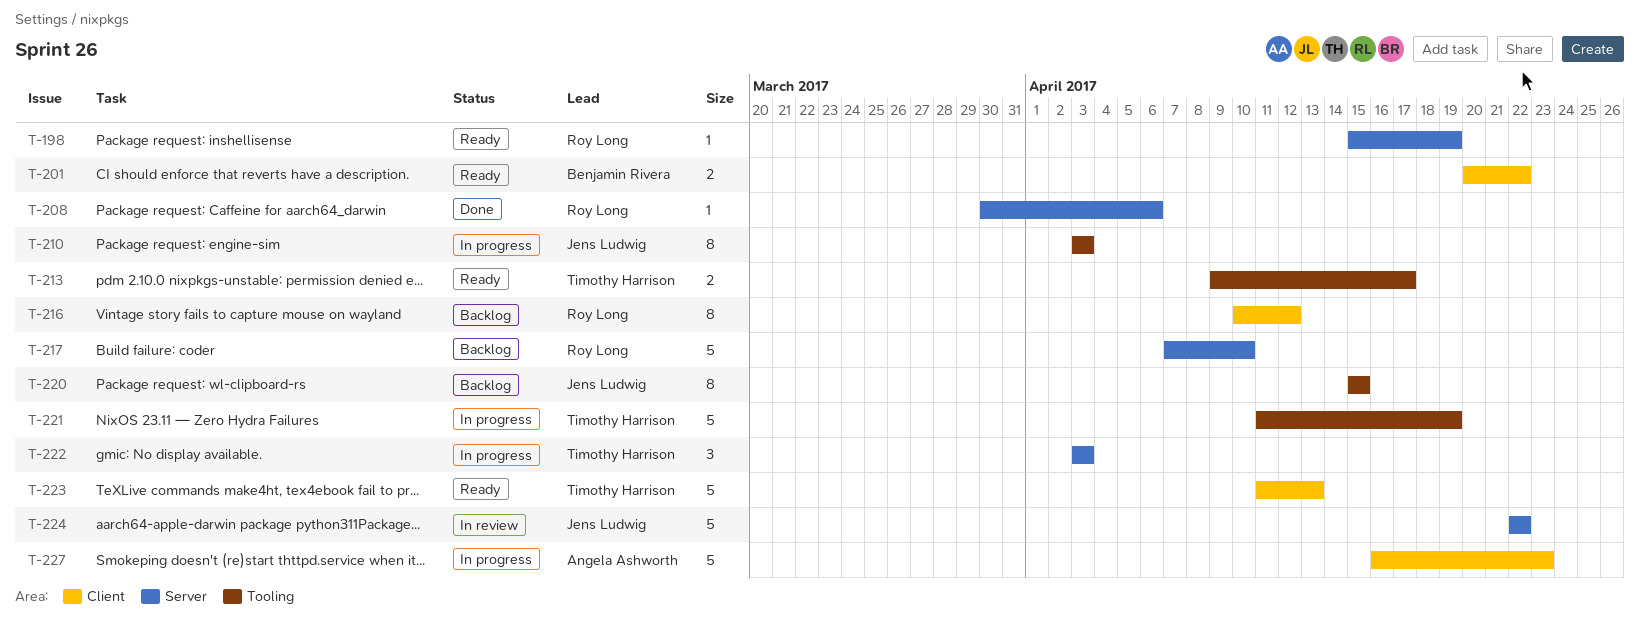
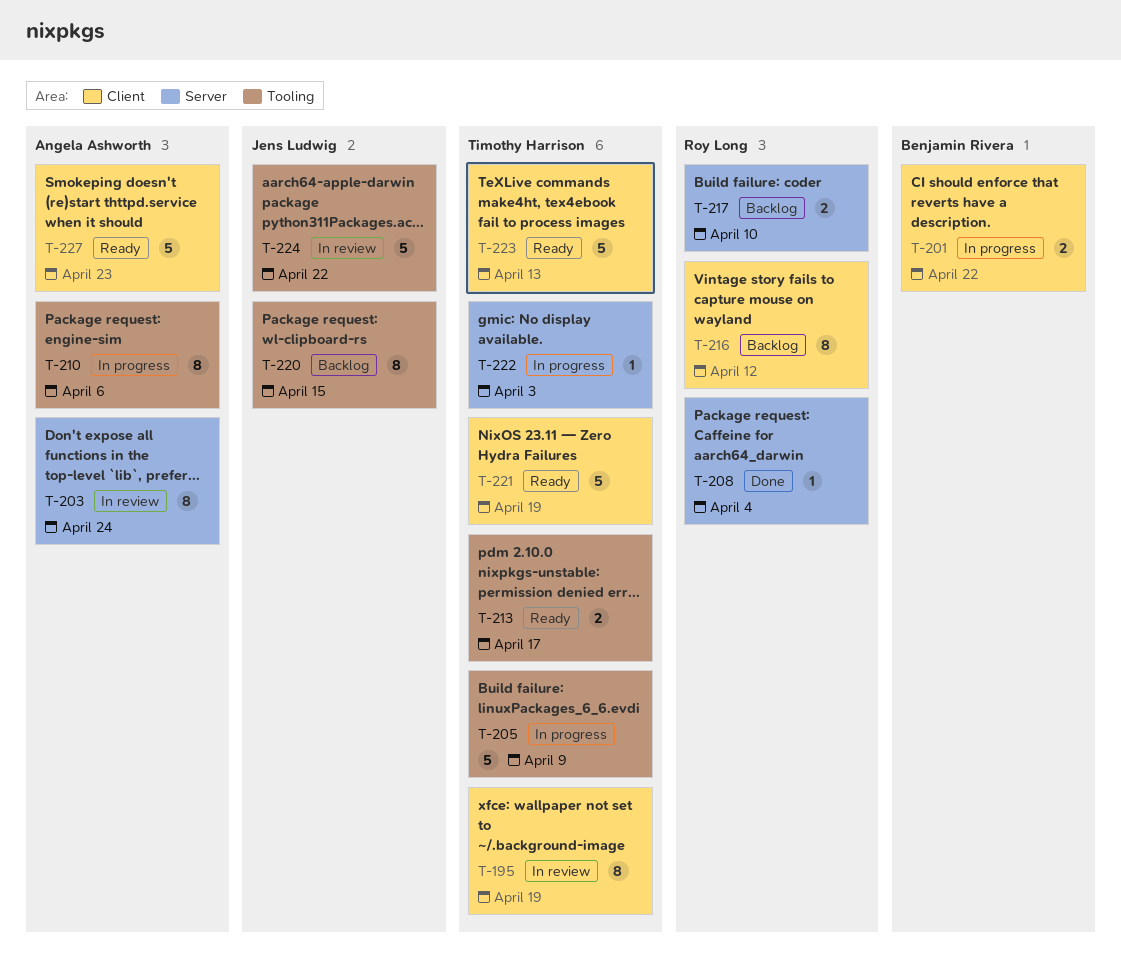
T-195: none -> present
T-198: present -> none
T-201, status: Ready -> In progress
T-203: none -> present
T-205: none -> present
T-208, due: Apr 6 -> Apr 4
T-210, owner: Jens Ludwig -> Angela Ashworth
T-210, due: Apr 3 -> Apr 6
T-217, estimate: 5 -> 2
T-221, status: In progress -> Ready
T-221, label: Tooling -> Client
T-222, estimate: 3 -> 1
T-224, label: Server -> Tooling
T-227, status: In progress -> Ready

